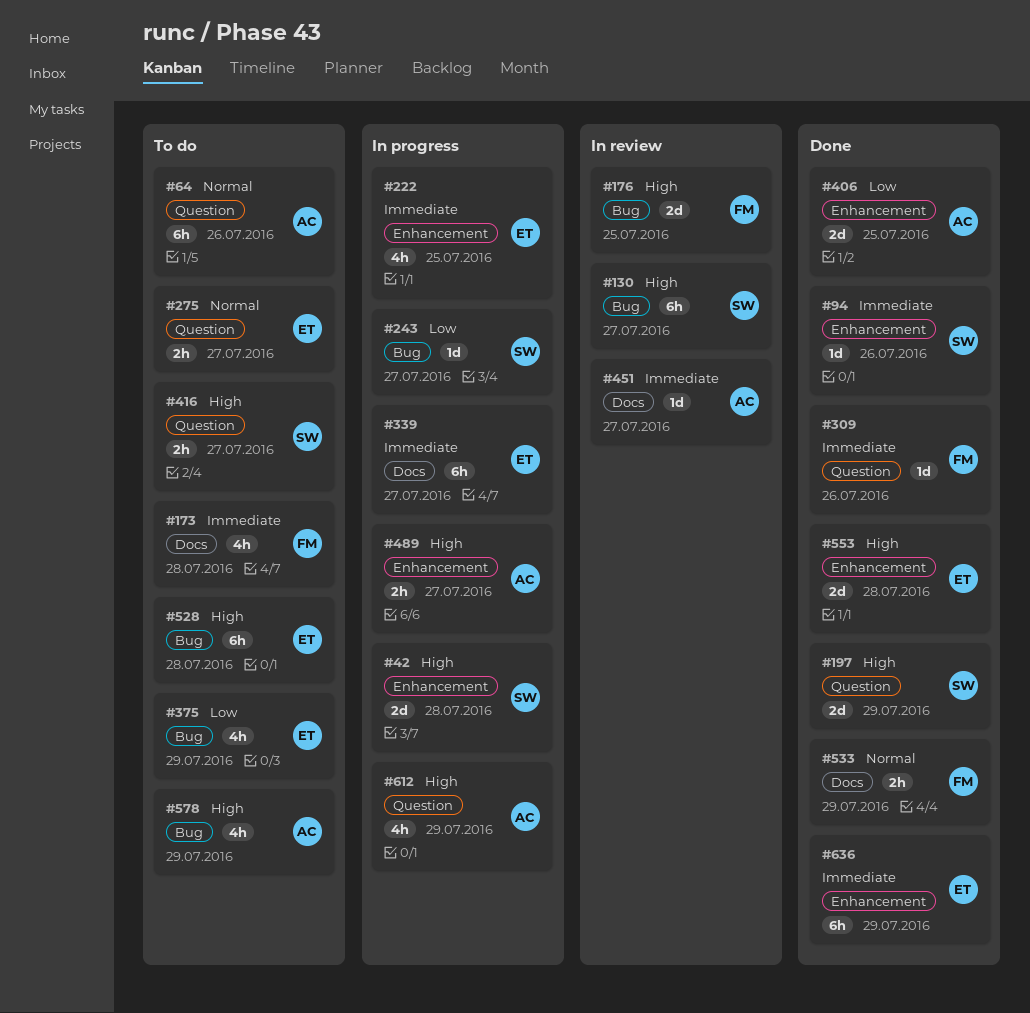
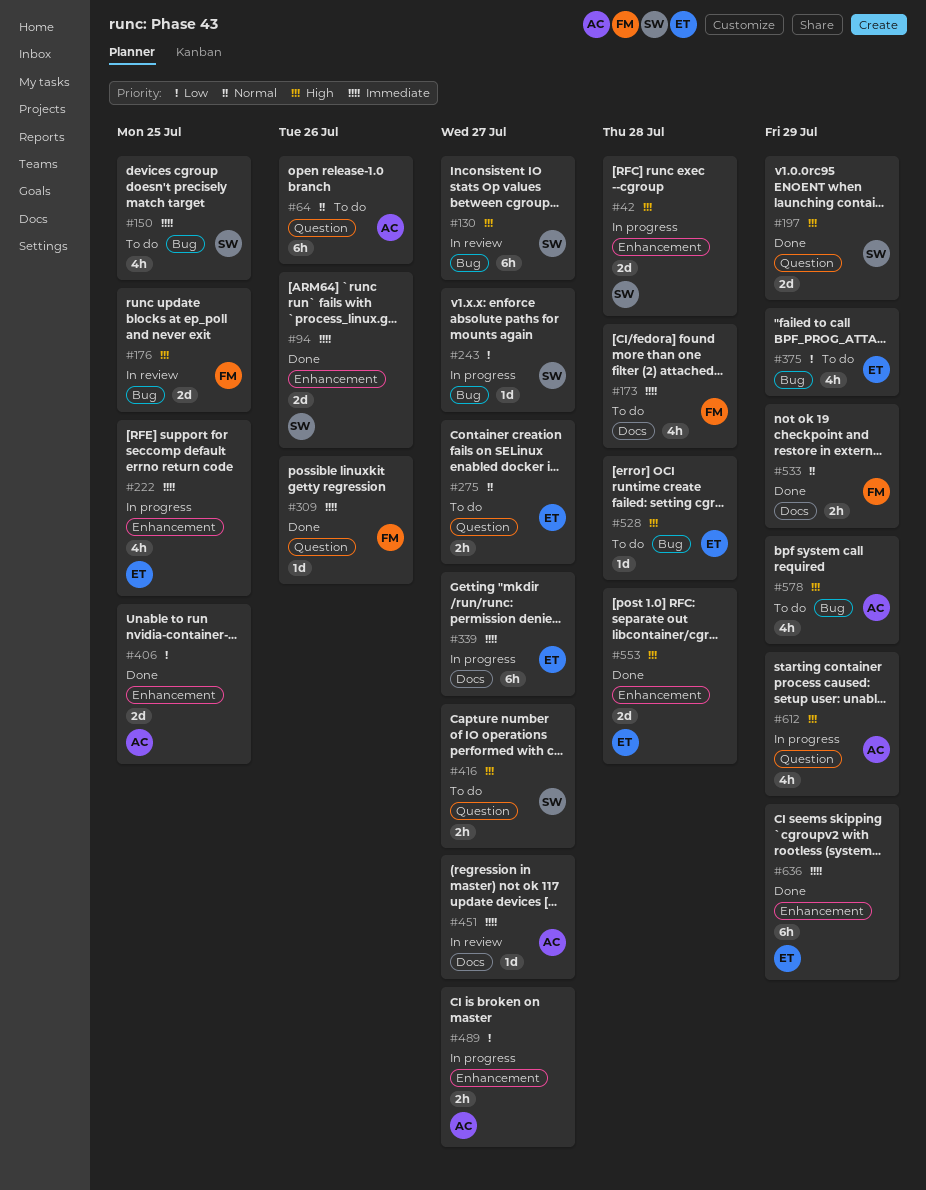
#94, estimate: 1d -> 2d
#150: none -> present
#489, priority: High -> Low
#528, estimate: 6h -> 1d

